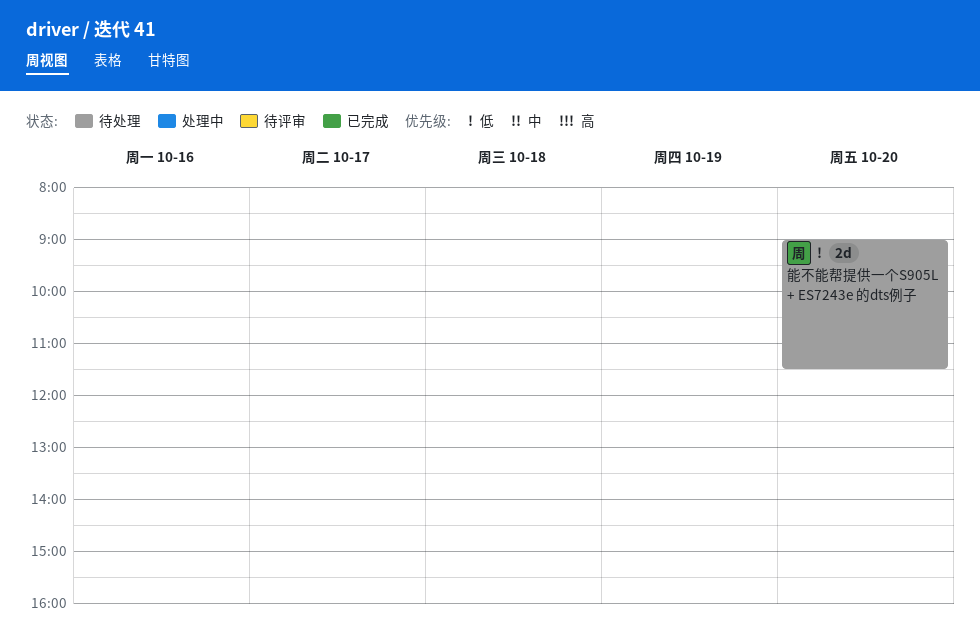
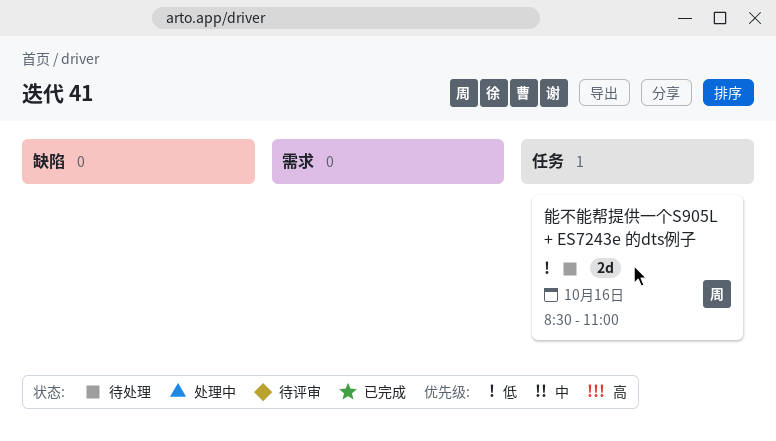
能不能帮提供一个S905L + ES7243e 的dts例子, day: Oct 20 -> Oct 16
能不能帮提供一个S905L + ES7243e 的dts例子, begins: 09:00 -> 08:30
能不能帮提供一个S905L + ES7243e 的dts例子, ends: 11:30 -> 11:00

